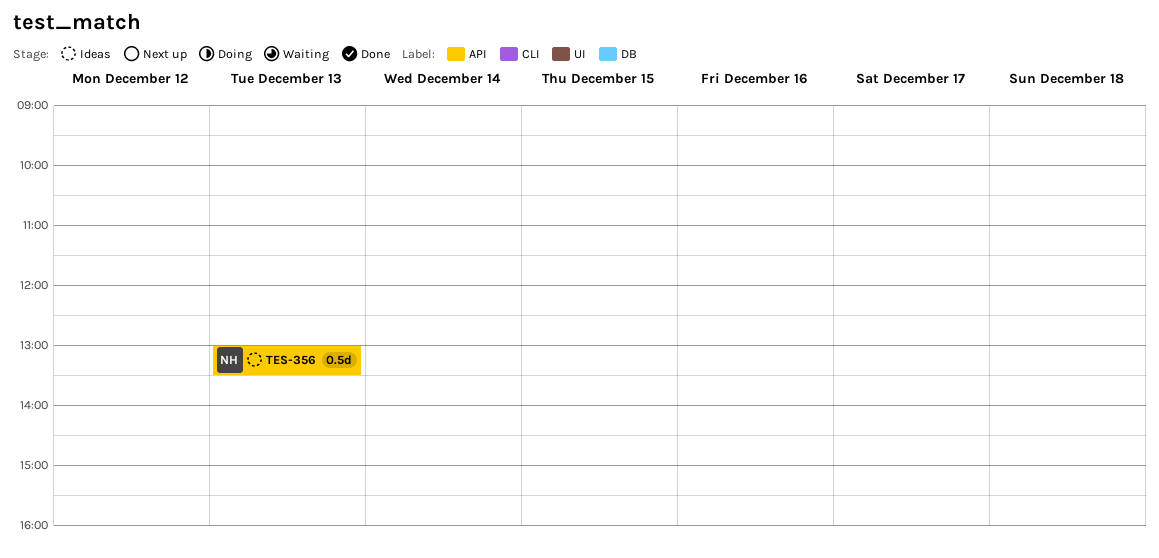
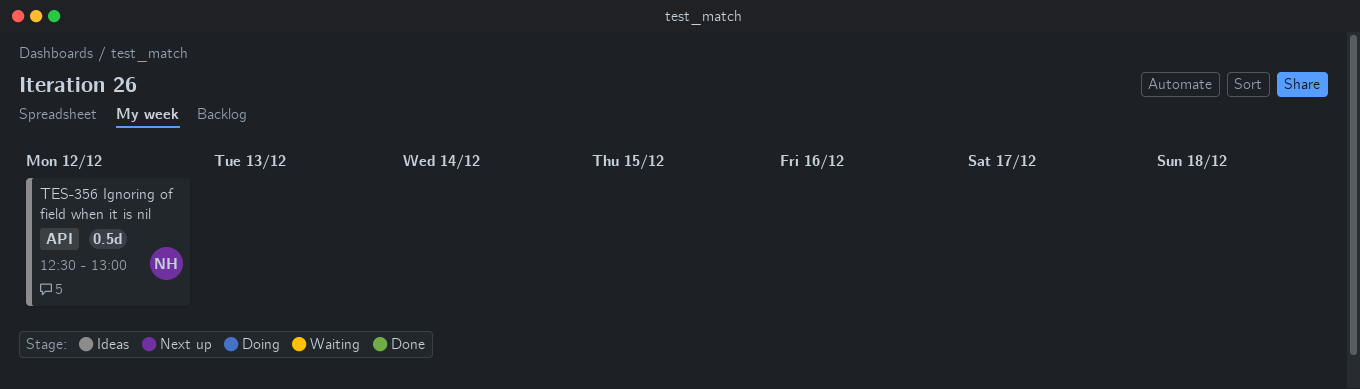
TES-356, day: Dec 13 -> Dec 12
TES-356, begins: 13:00 -> 12:30
TES-356, ends: 13:30 -> 13:00

